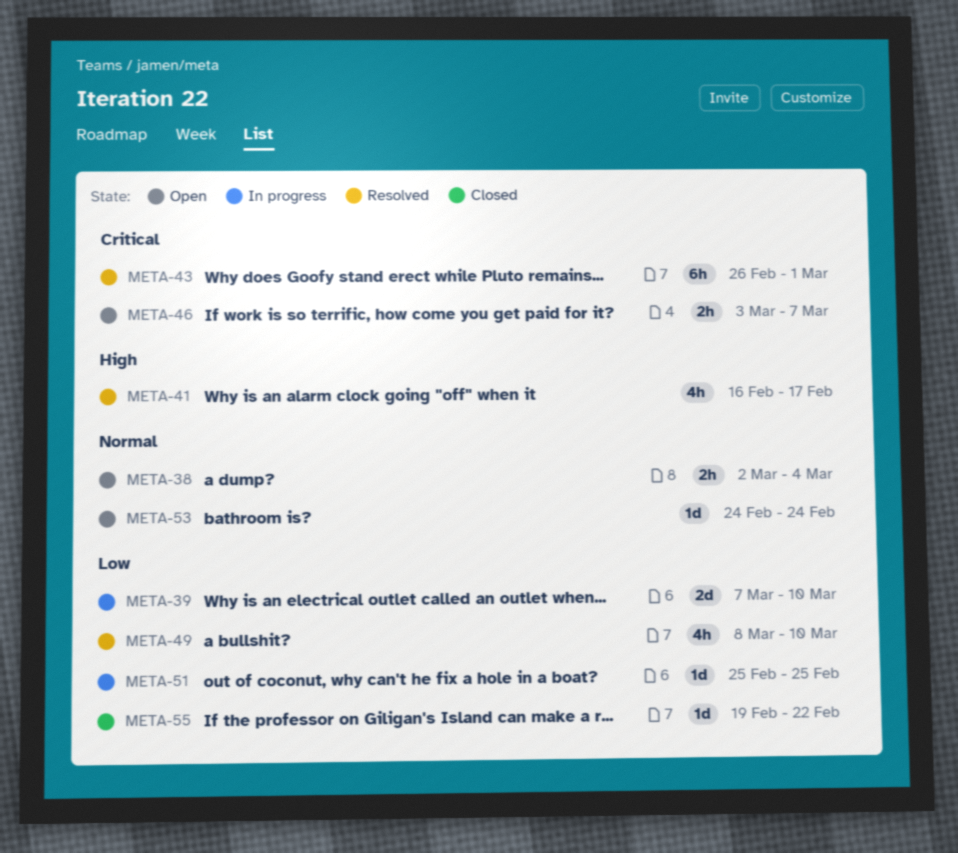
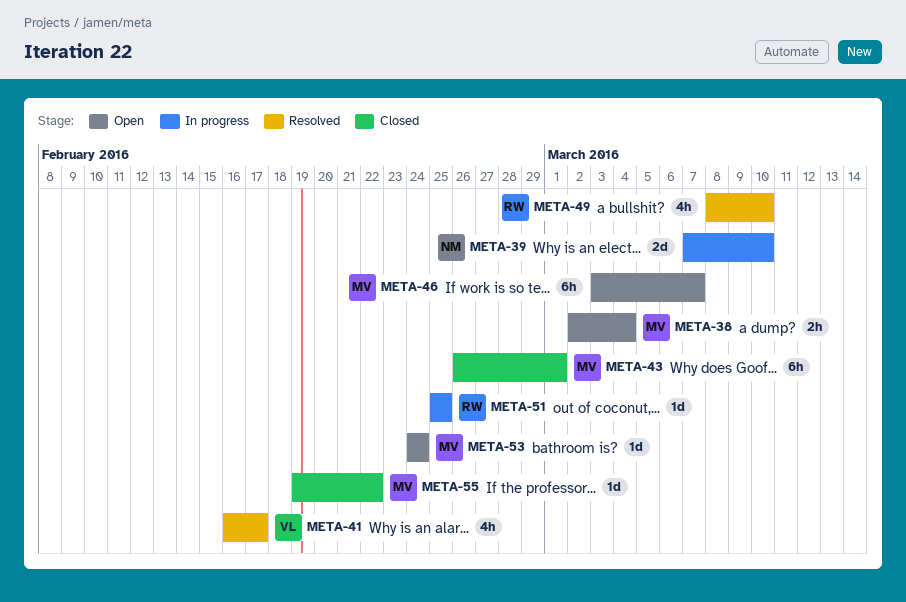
META-43, status: Resolved -> Closed
META-46, estimate: 2h -> 6h

